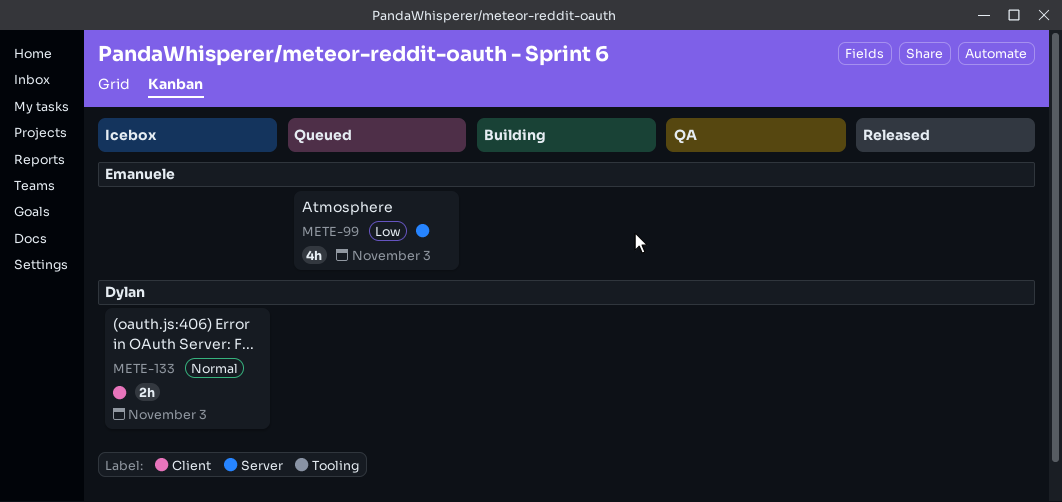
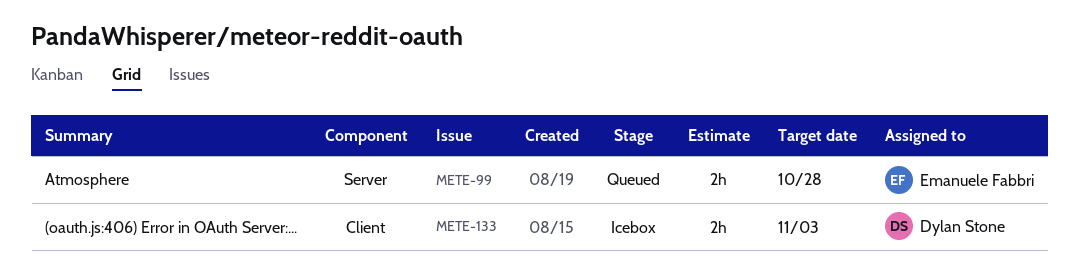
METE-99, estimate: 4h -> 2h
METE-99, due: Nov 3 -> Oct 28

